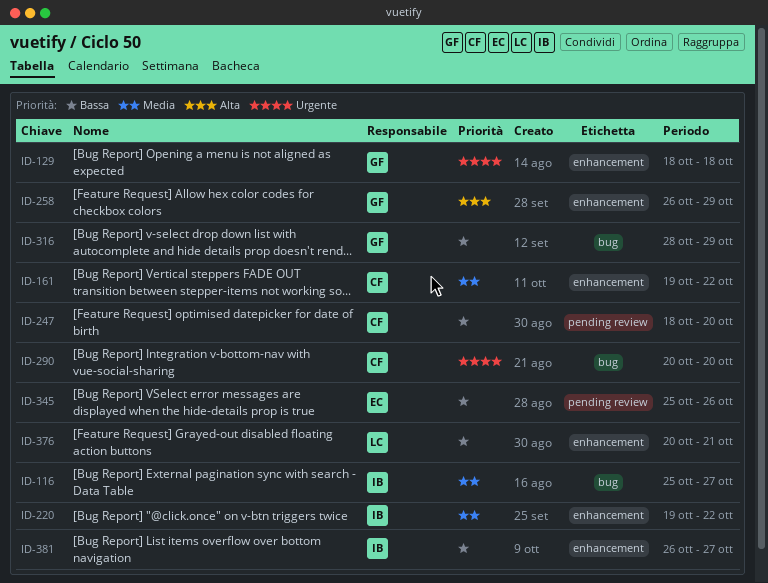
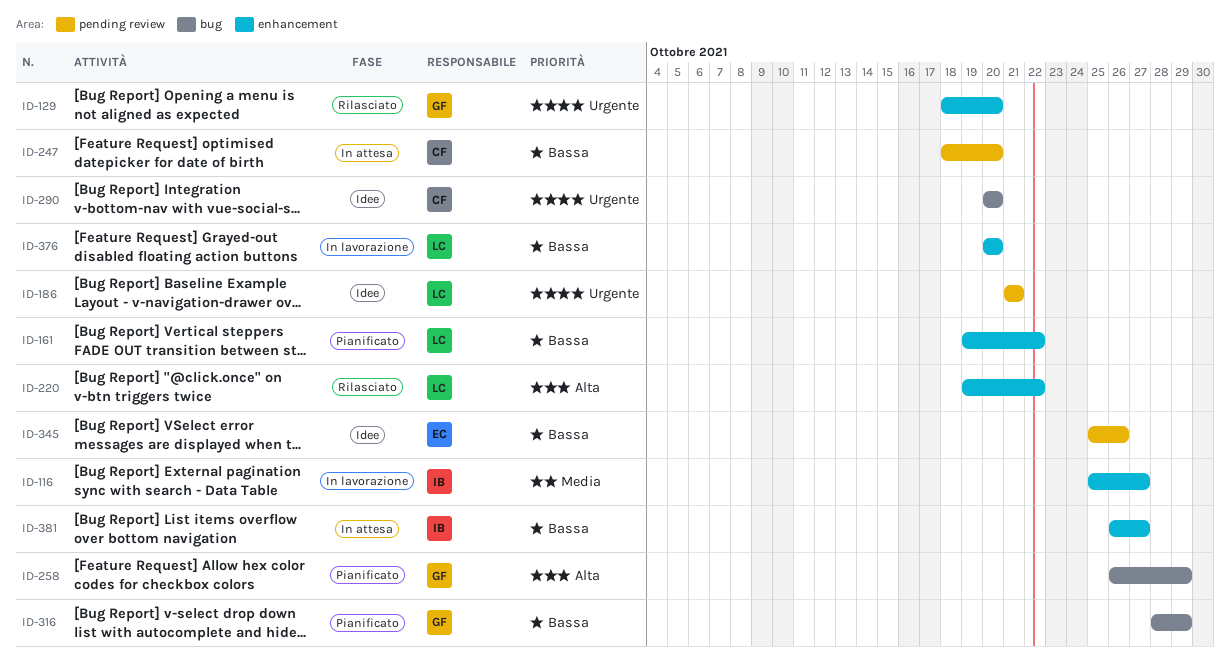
ID-116, label: bug -> enhancement
ID-129, due: Oct 18 -> Oct 20
ID-161, owner: CF -> LC
ID-161, priority: Media -> Bassa
ID-186: none -> present
ID-220, owner: IB -> LC
ID-220, priority: Media -> Alta
ID-258, label: enhancement -> bug
ID-376, due: Oct 21 -> Oct 20

